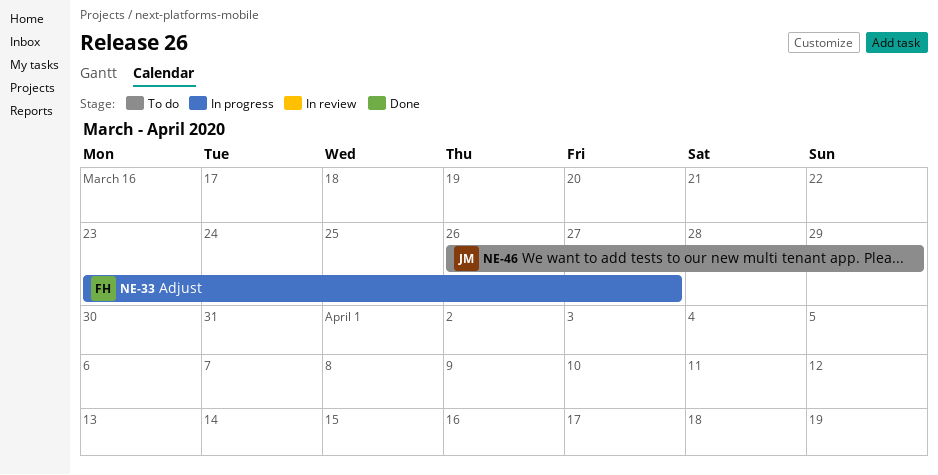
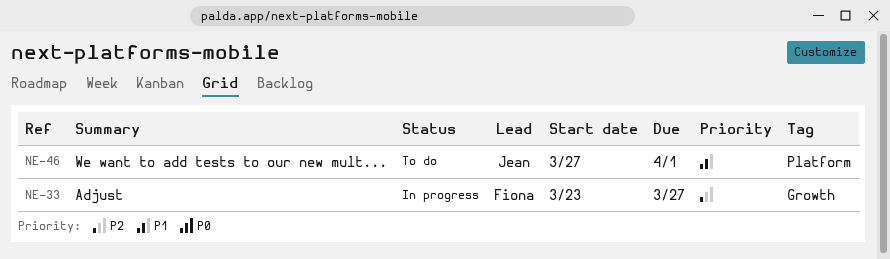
NE-46, start: Mar 26 -> Mar 27
NE-46, due: Mar 29 -> Apr 1

